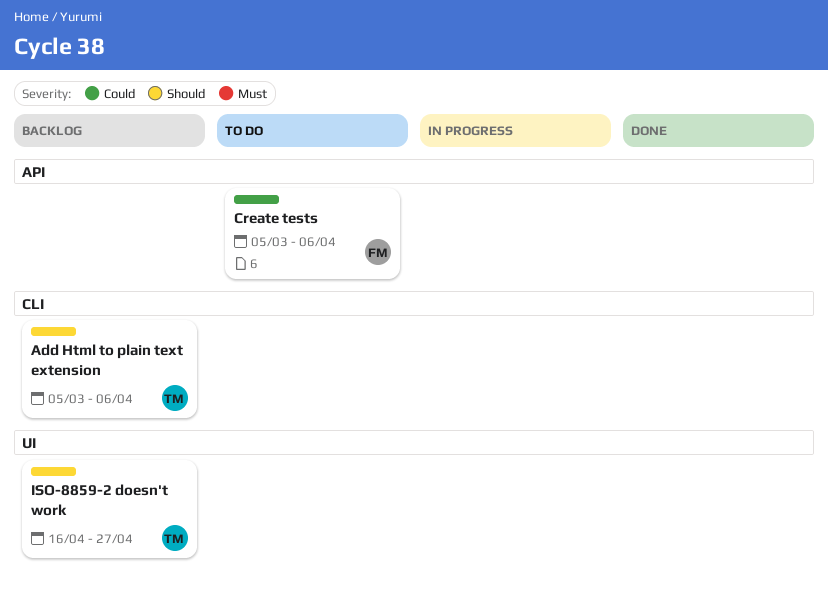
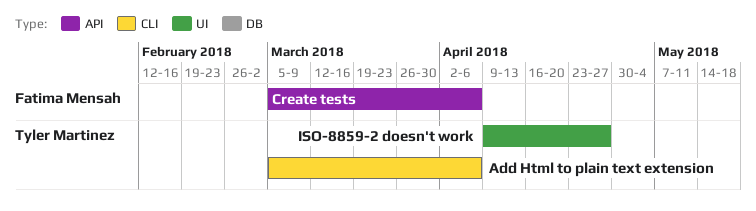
ISO-8859-2 doesn't work, start: Apr 16 -> Apr 9

